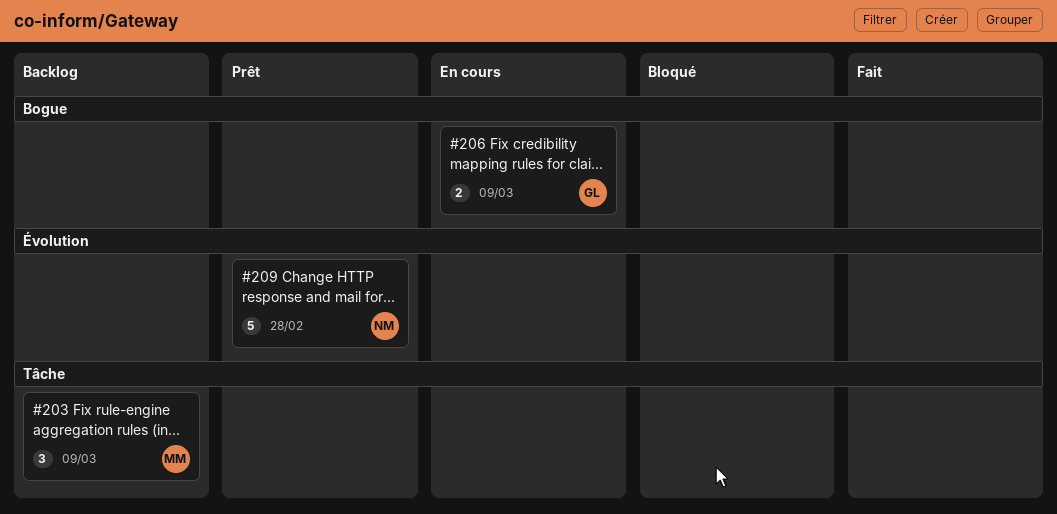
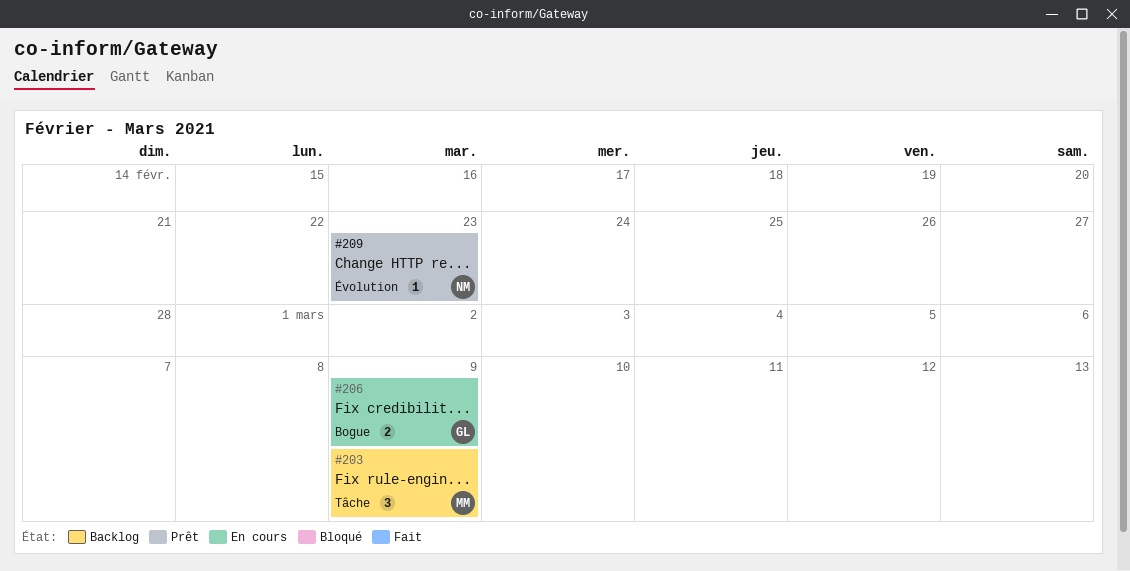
#209, estimate: 5 -> 1
#209, due: Feb 28 -> Feb 23

